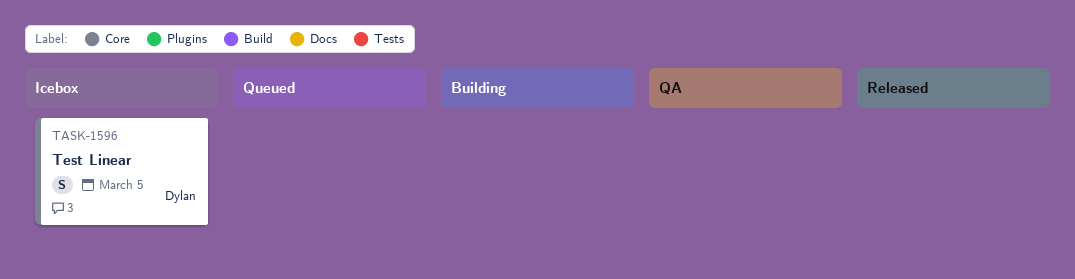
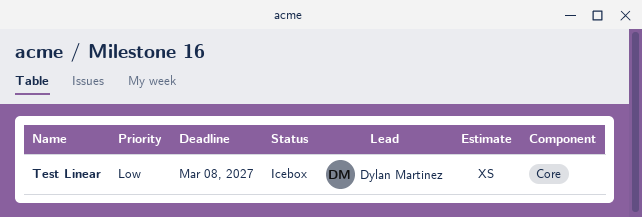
Test Linear, estimate: S -> XS
Test Linear, due: Mar 5 -> Mar 8

